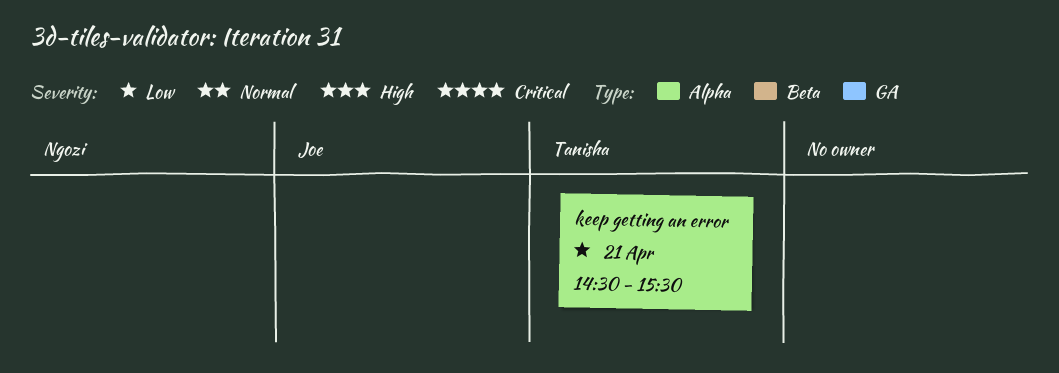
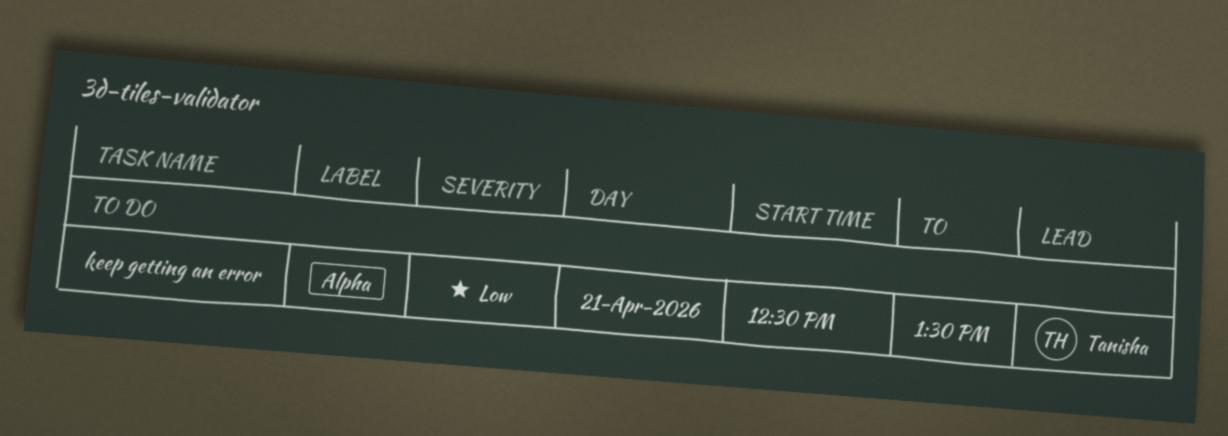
keep getting an error, begins: 14:30 -> 12:30
keep getting an error, ends: 15:30 -> 13:30

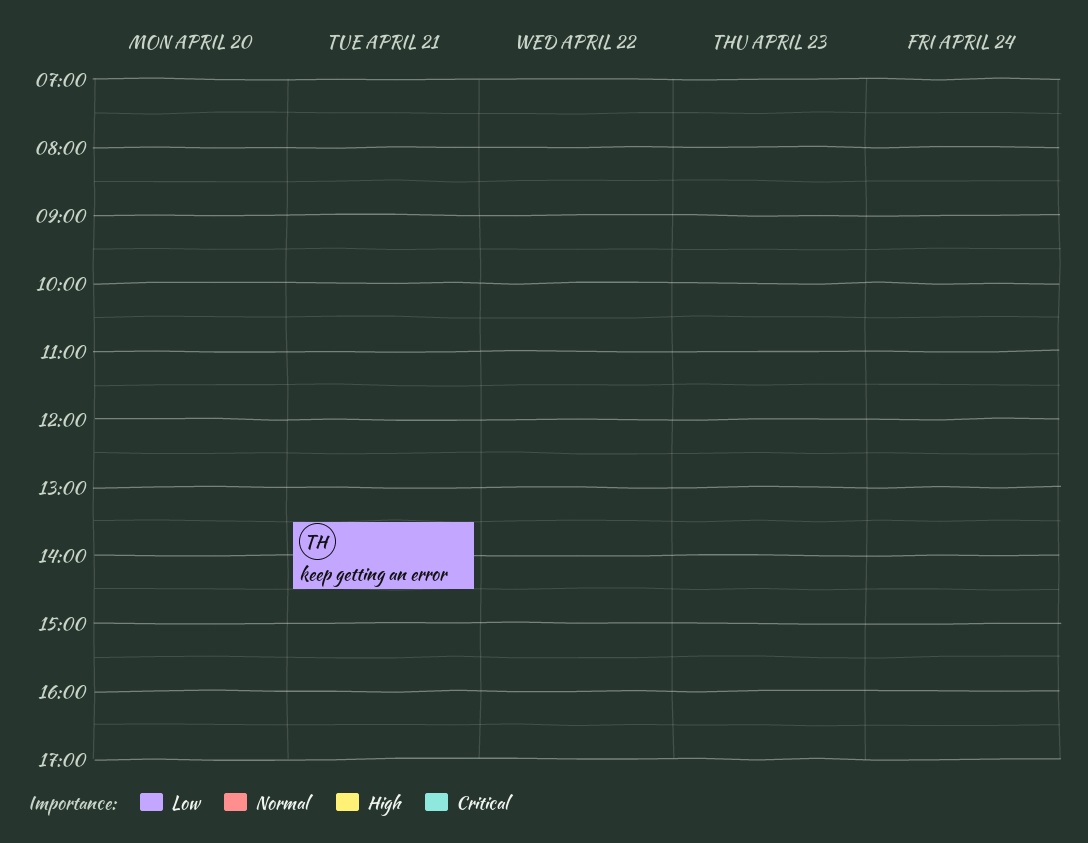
keep getting an error, begins: 12:30 -> 13:30
keep getting an error, ends: 13:30 -> 14:30

